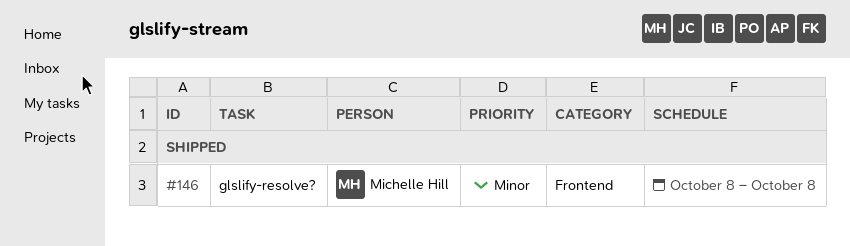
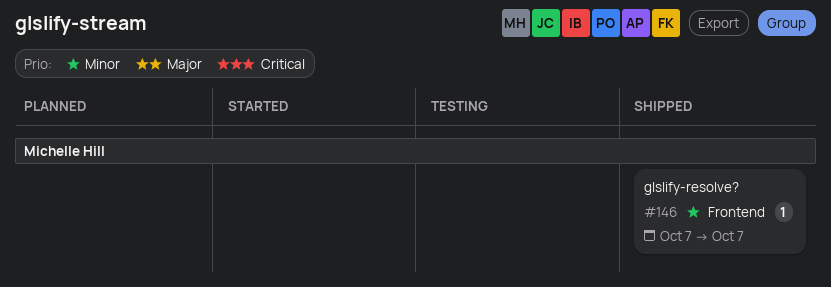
#146, start: Oct 8 -> Oct 7
#146, due: Oct 8 -> Oct 7

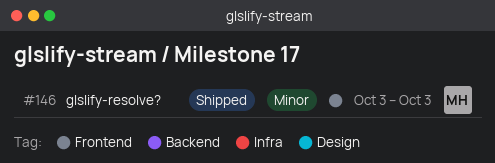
#146, start: Oct 7 -> Oct 3
#146, due: Oct 7 -> Oct 3

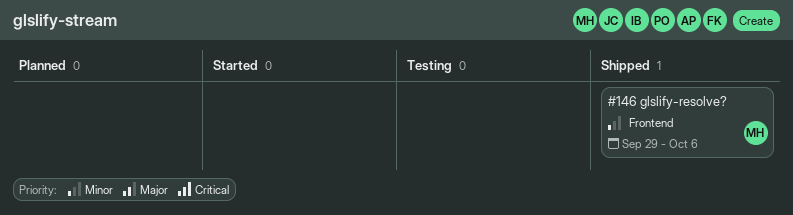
#146, start: Oct 3 -> Sep 29
#146, due: Oct 3 -> Oct 6

